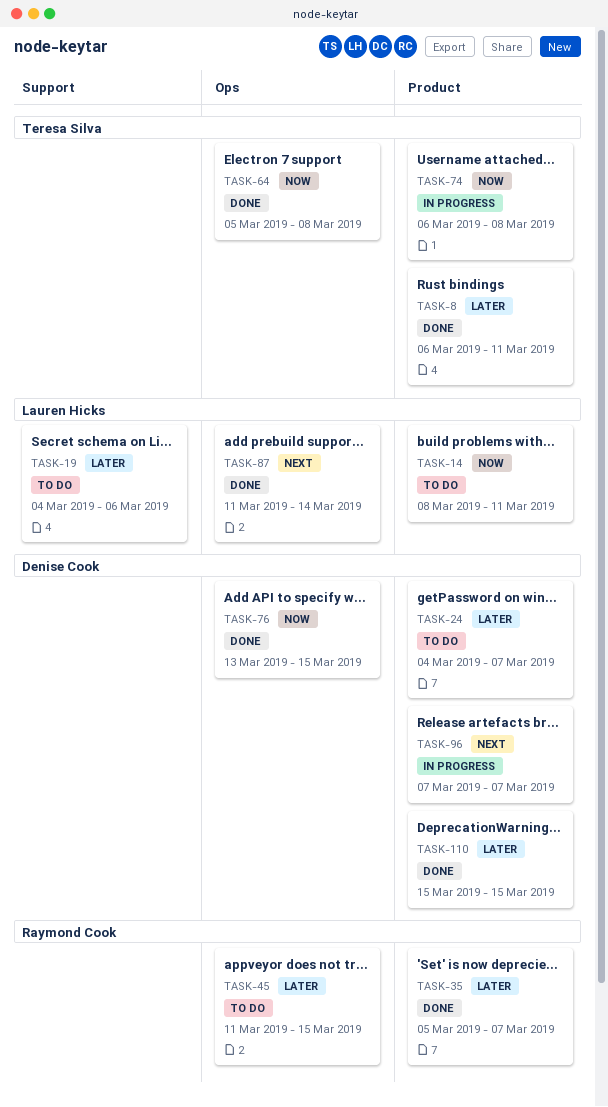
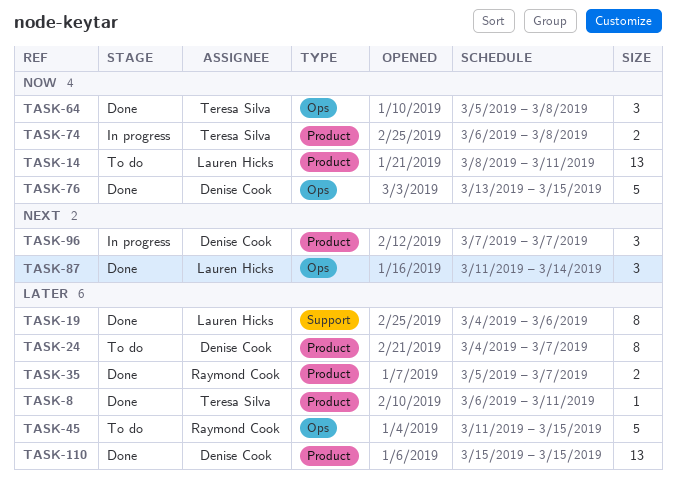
TASK-19, status: To do -> Done

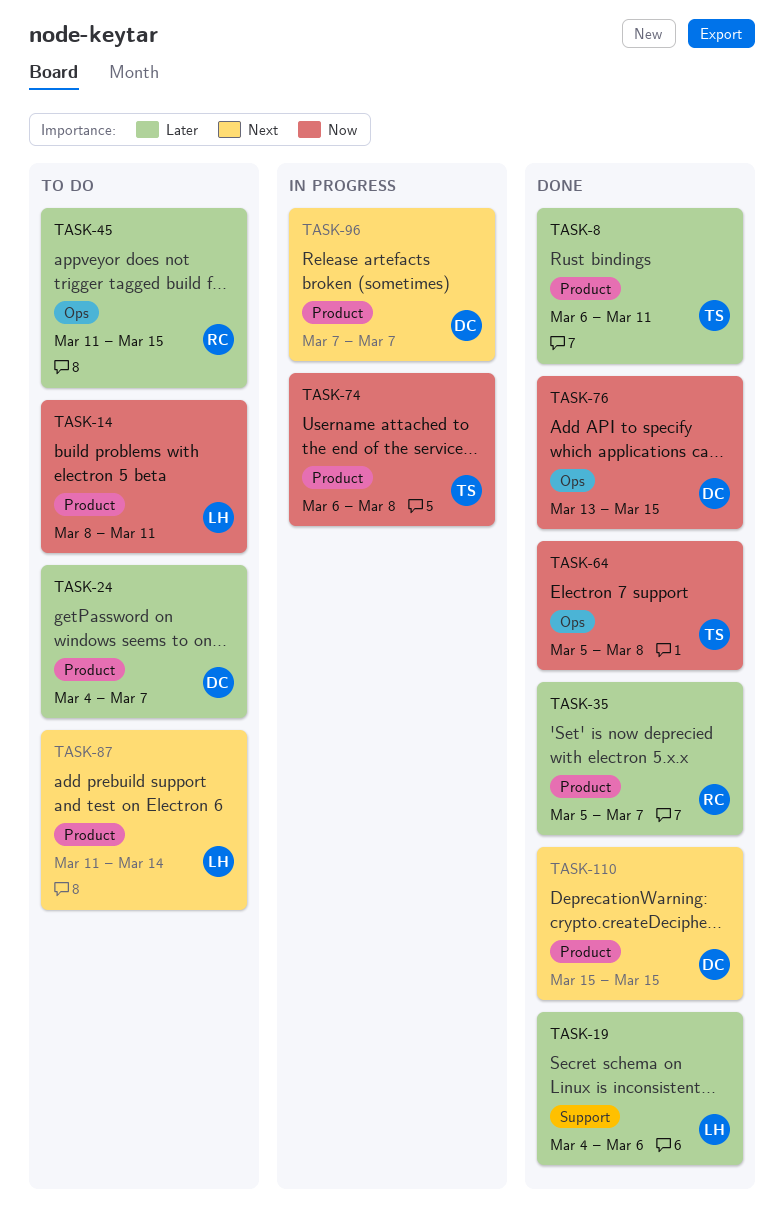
TASK-87, status: Done -> To do
TASK-87, label: Ops -> Product
TASK-110, priority: Later -> Next

